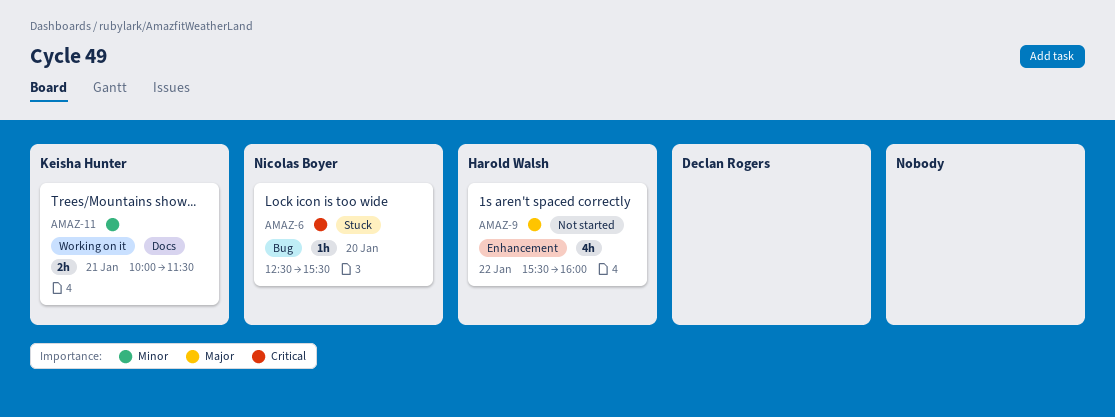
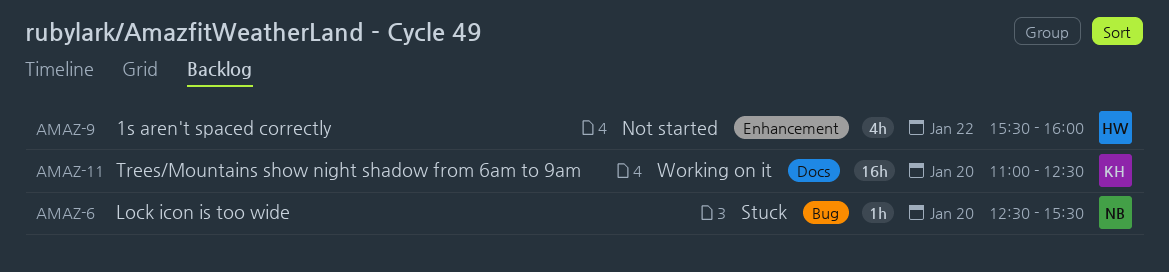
AMAZ-11, estimate: 2h -> 16h
AMAZ-11, day: Jan 21 -> Jan 20
AMAZ-11, begins: 10:00 -> 11:00
AMAZ-11, ends: 11:30 -> 12:30

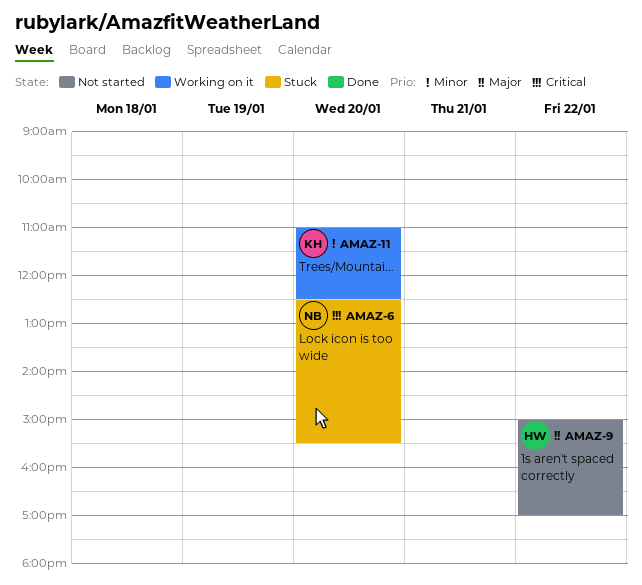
AMAZ-9, begins: 15:30 -> 15:00
AMAZ-9, ends: 16:00 -> 17:00

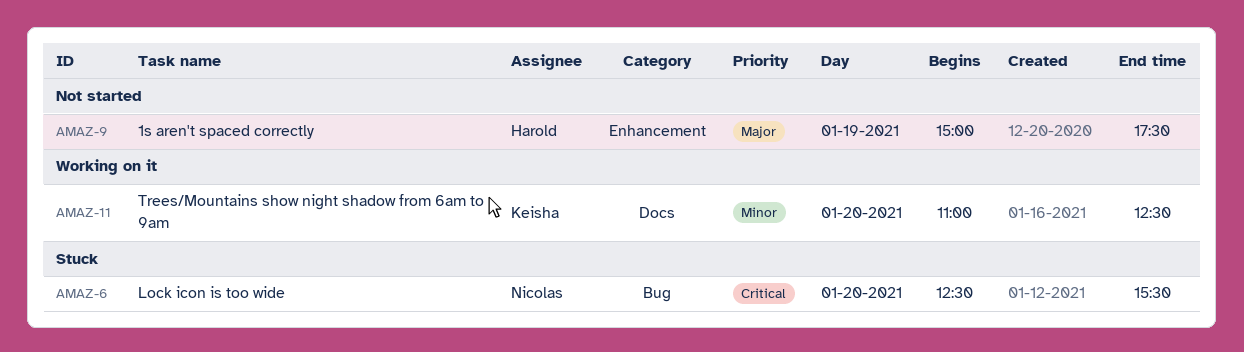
AMAZ-9, day: Jan 22 -> Jan 19
AMAZ-9, ends: 17:00 -> 17:30

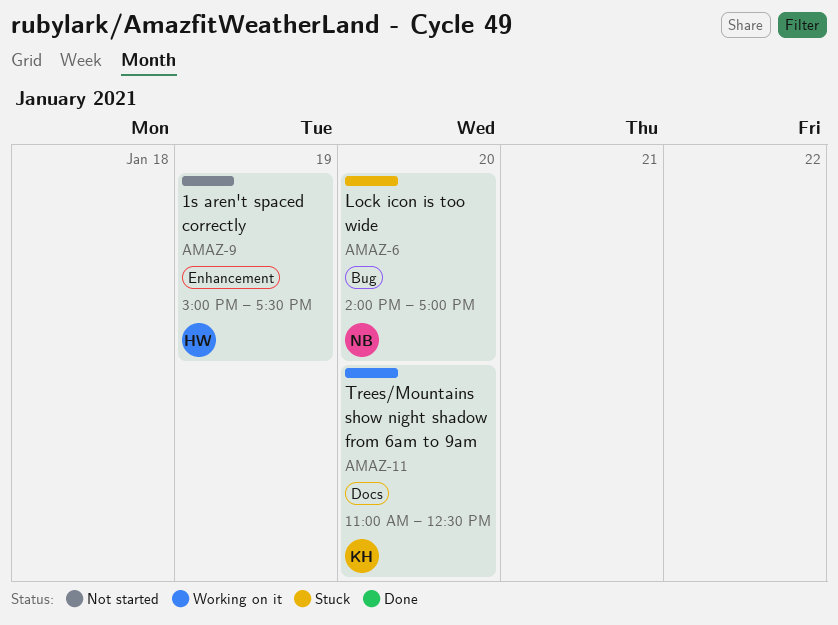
AMAZ-6, begins: 12:30 -> 14:00
AMAZ-6, ends: 15:30 -> 17:00

